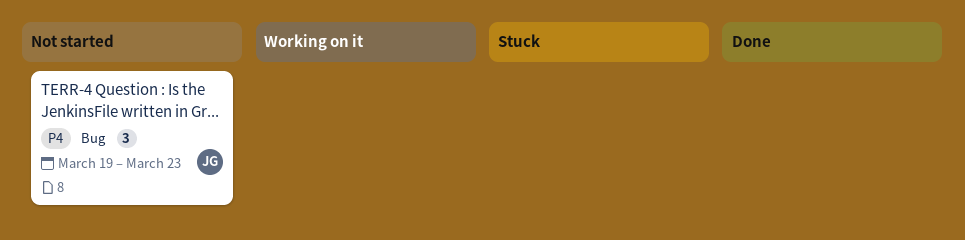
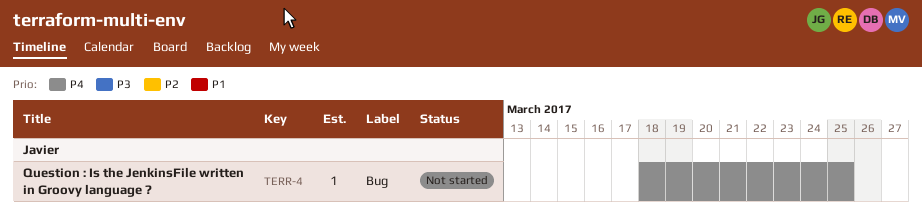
TERR-4, estimate: 3 -> 1
TERR-4, start: Mar 19 -> Mar 18
TERR-4, due: Mar 23 -> Mar 25

